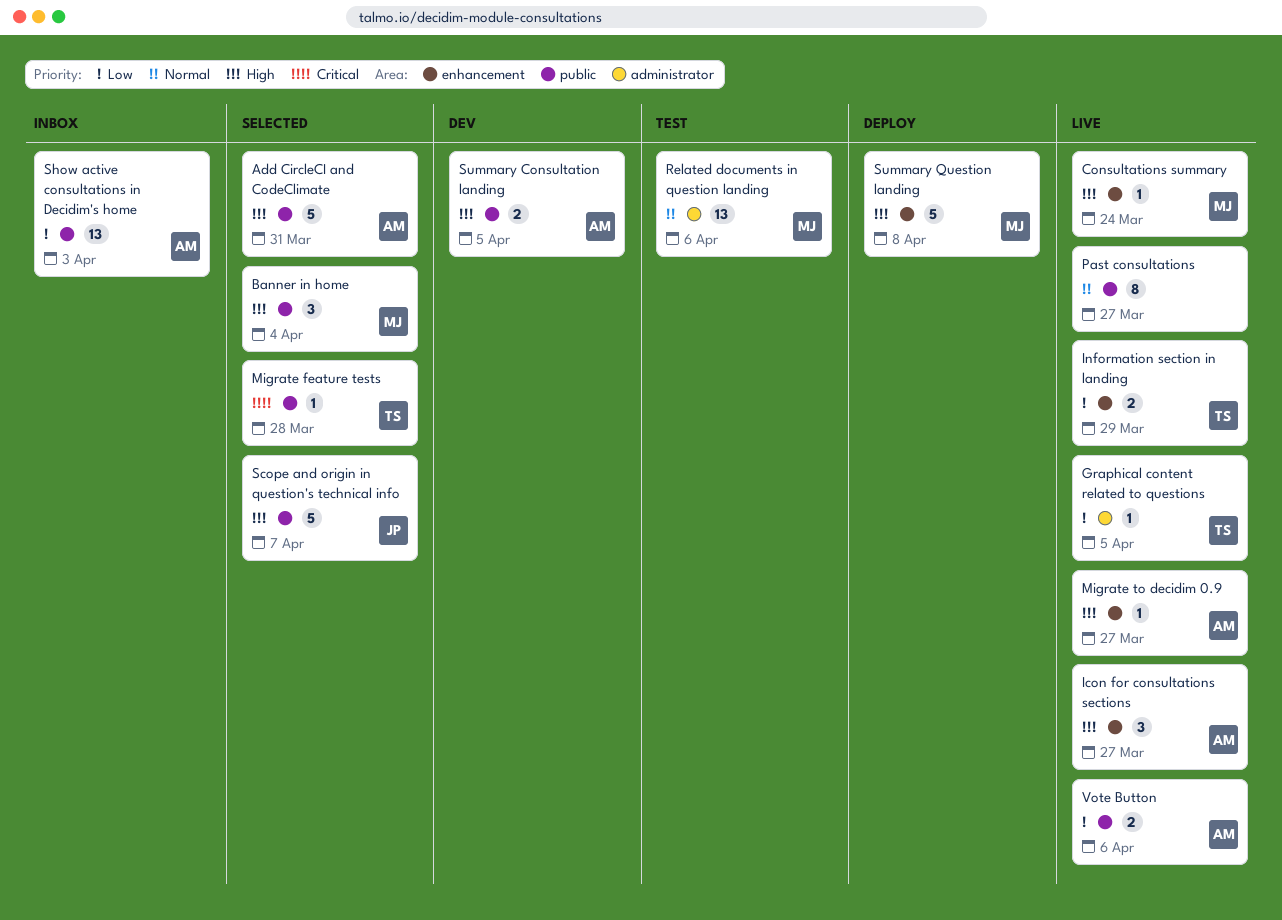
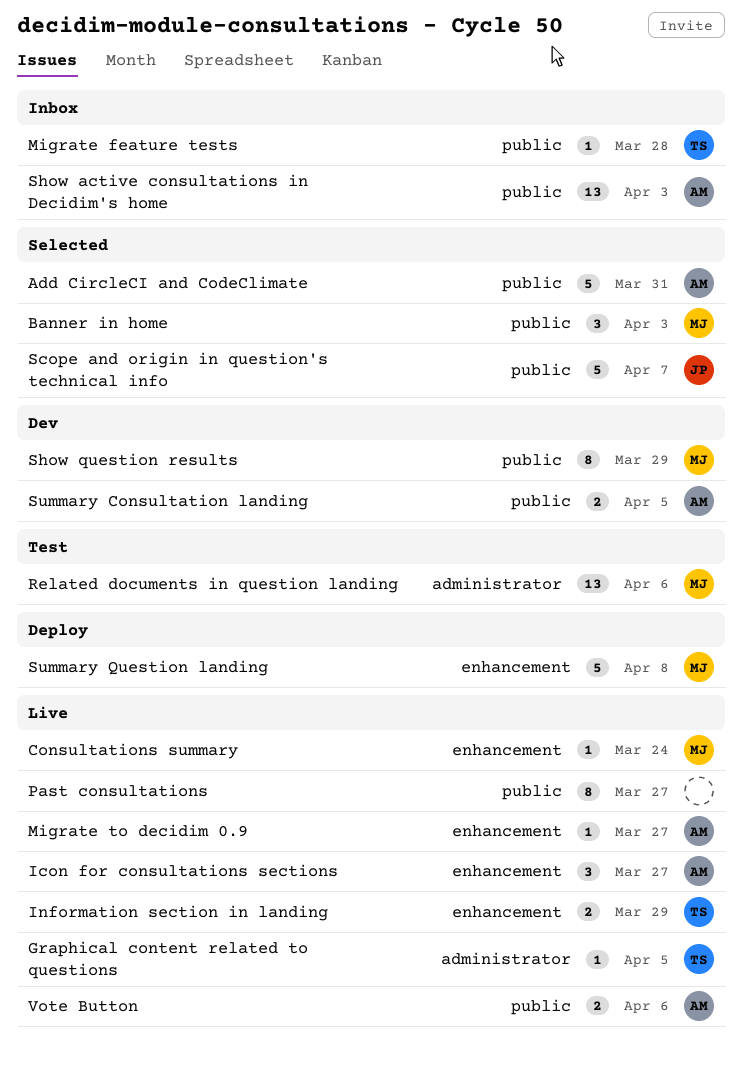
Banner in home, due: Apr 4 -> Apr 3
Migrate feature tests, status: Selected -> Inbox
Show question results: none -> present

